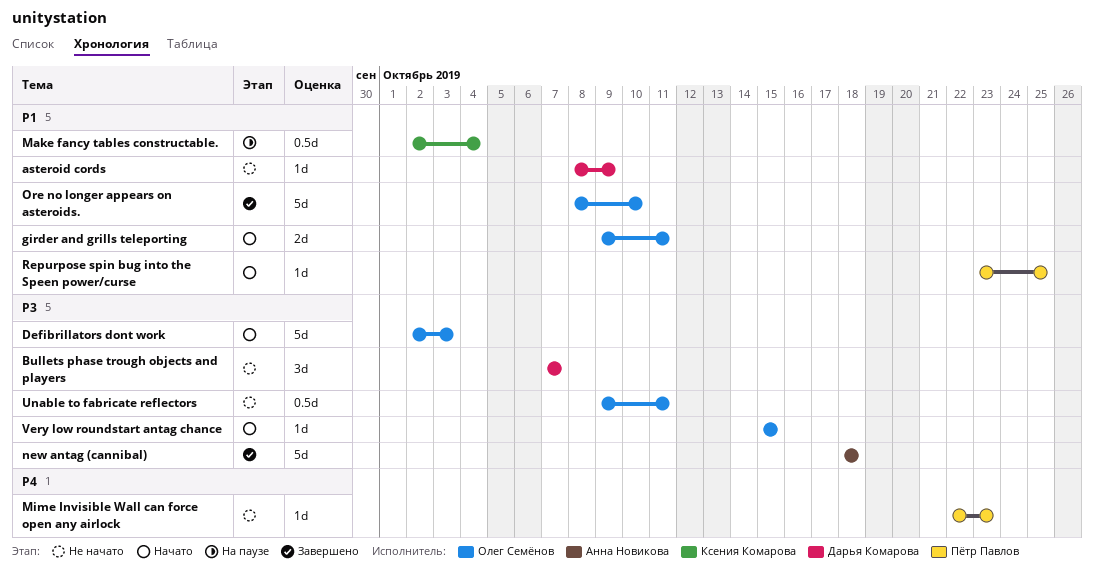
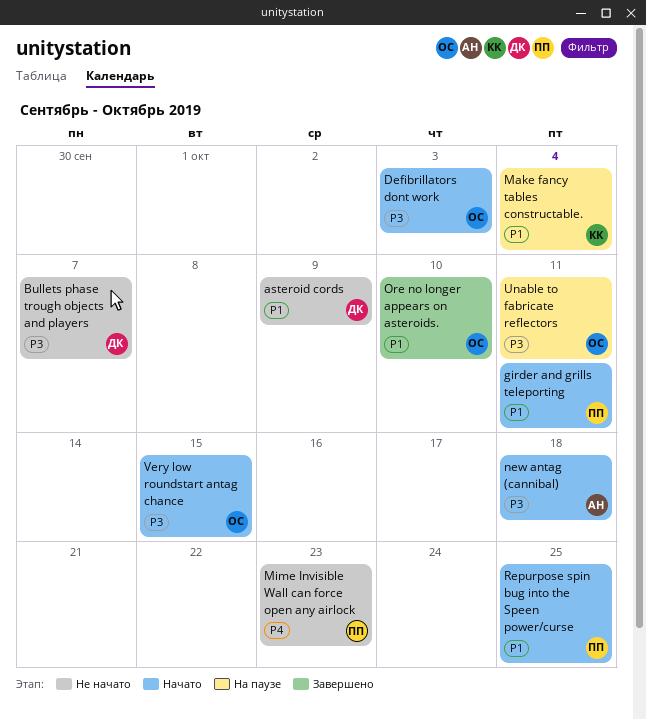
girder and grills teleporting, owner: Олег Семёнов -> Пётр Павлов
new antag (cannibal), status: Завершено -> Начато
Unable to fabricate reflectors, status: Не начато -> На паузе

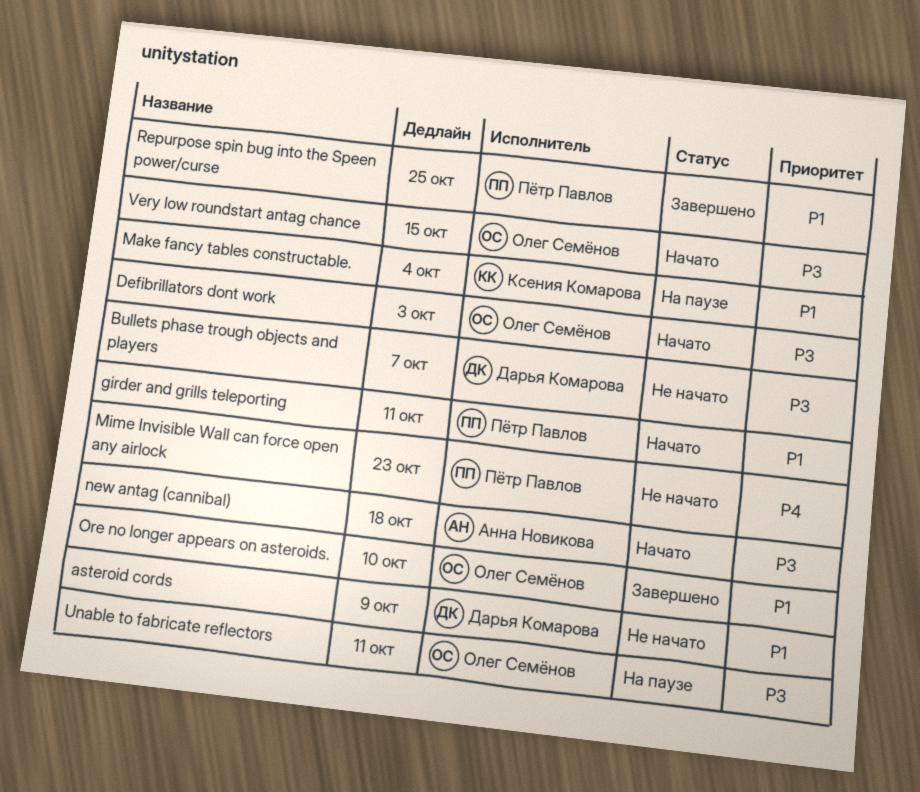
Repurpose spin bug into the Speen power/curse, status: Начато -> Завершено

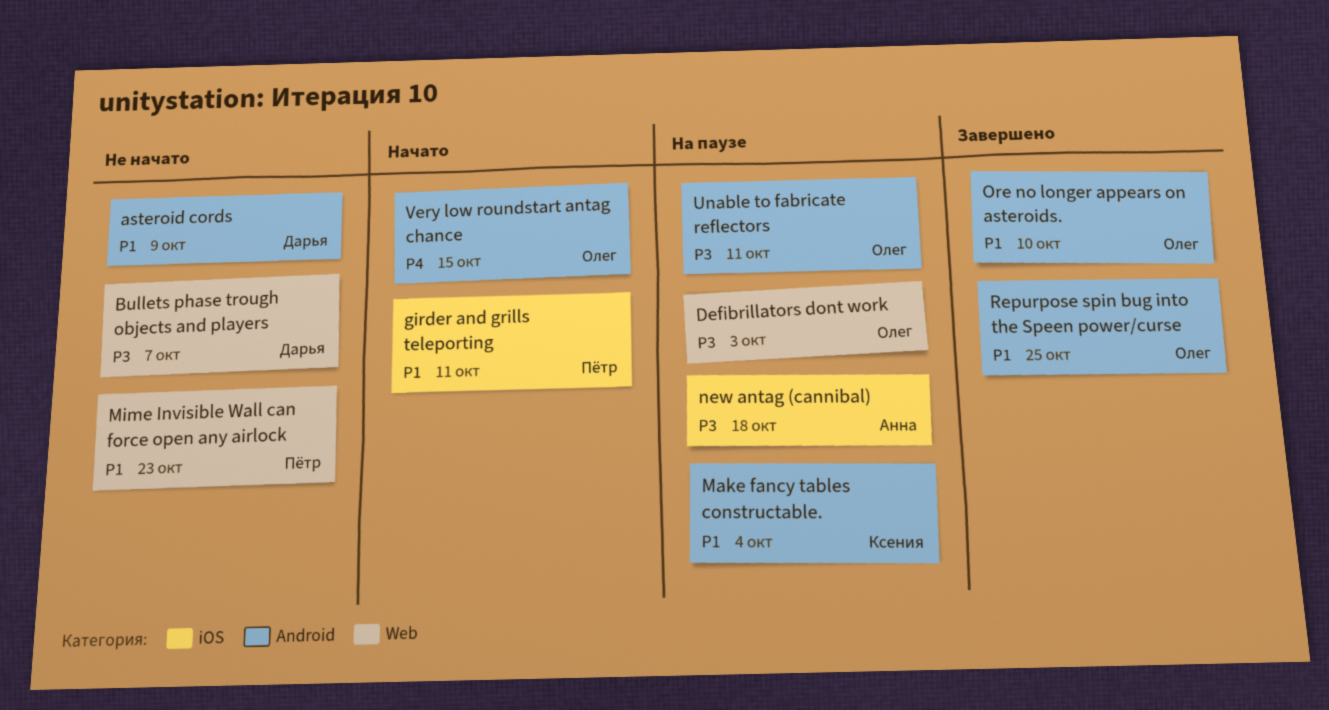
Defibrillators dont work, status: Начато -> На паузе
Mime Invisible Wall can force open any airlock, priority: P4 -> P1
new antag (cannibal), status: Начато -> На паузе
Repurpose spin bug into the Speen power/curse, owner: Пётр Павлов -> Олег Семёнов
Very low roundstart antag chance, priority: P3 -> P4

